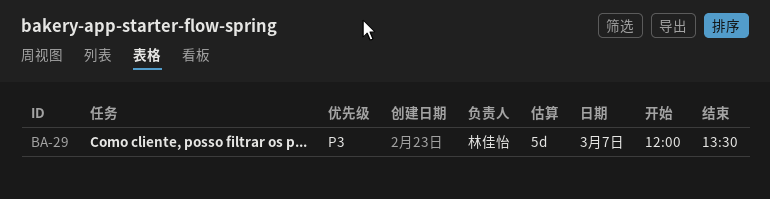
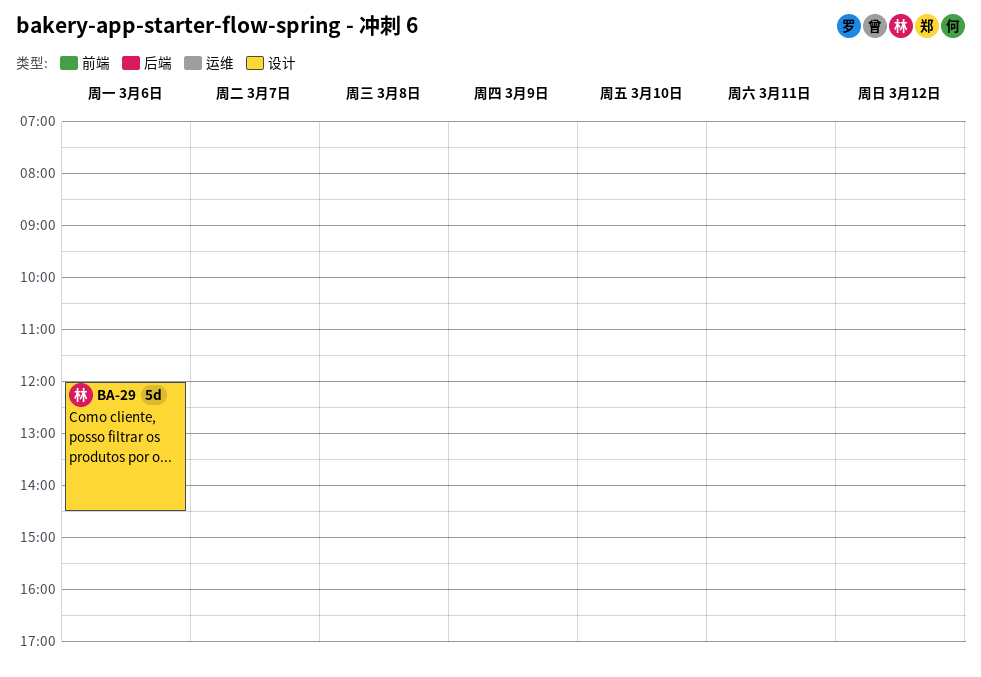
BA-29, day: Mar 7 -> Mar 6
BA-29, ends: 13:30 -> 14:30

